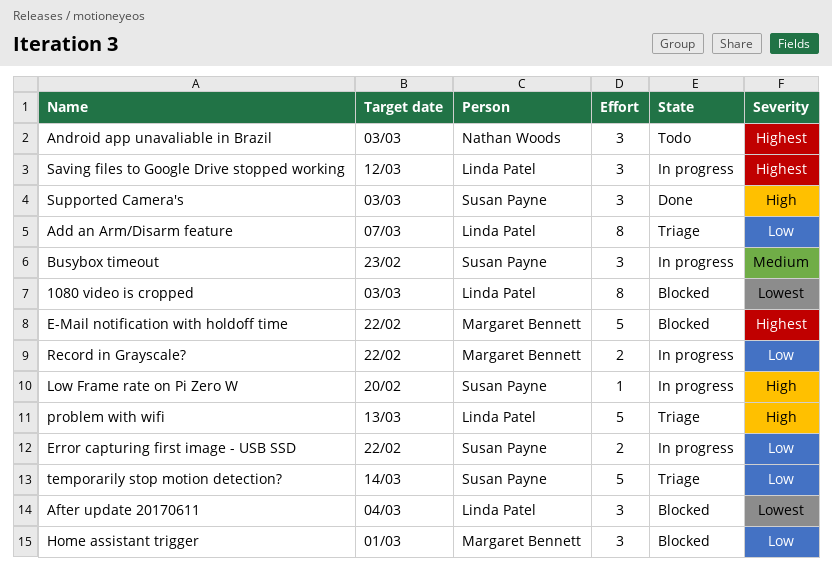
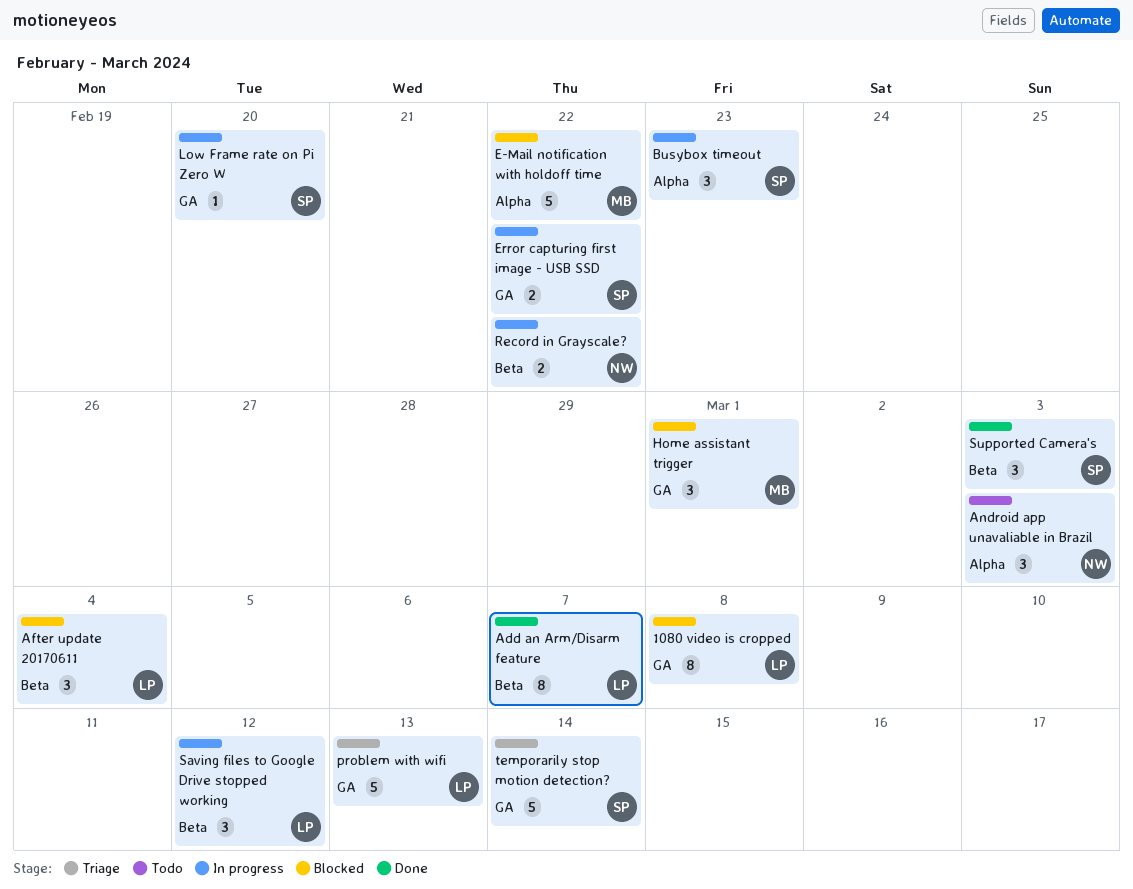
1080 video is cropped, due: Mar 3 -> Mar 8
Add an Arm/Disarm feature, status: Triage -> Done
Record in Grayscale?, owner: Margaret Bennett -> Nathan Woods

